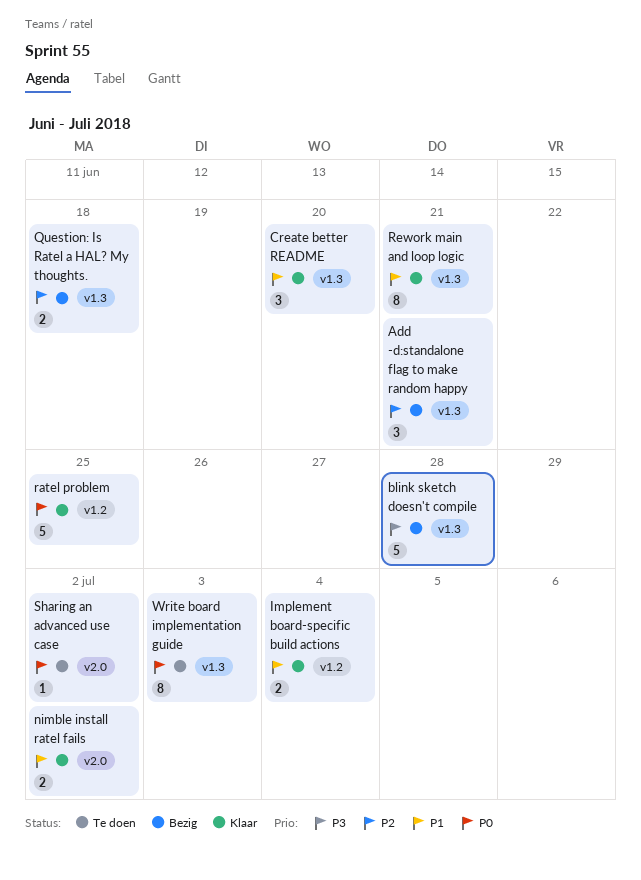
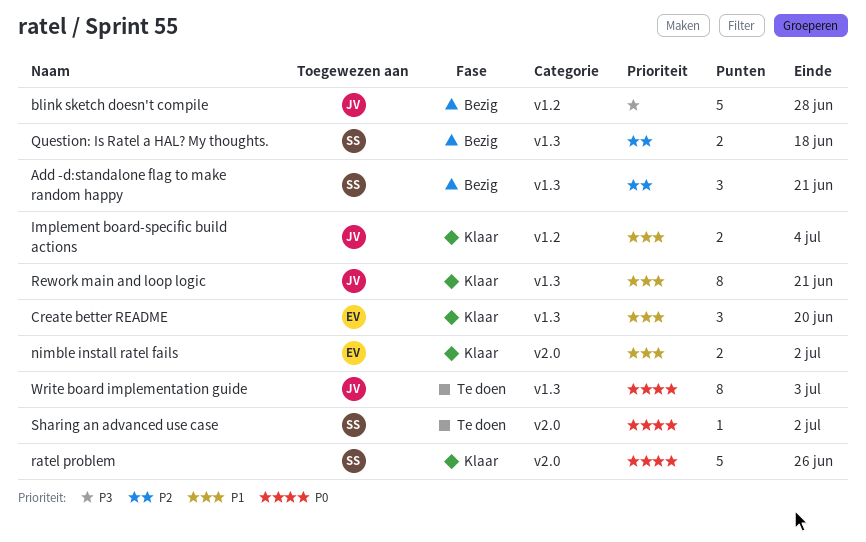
blink sketch doesn't compile, label: v1.3 -> v1.2
ratel problem, label: v1.2 -> v2.0
ratel problem, due: Jun 25 -> Jun 26

